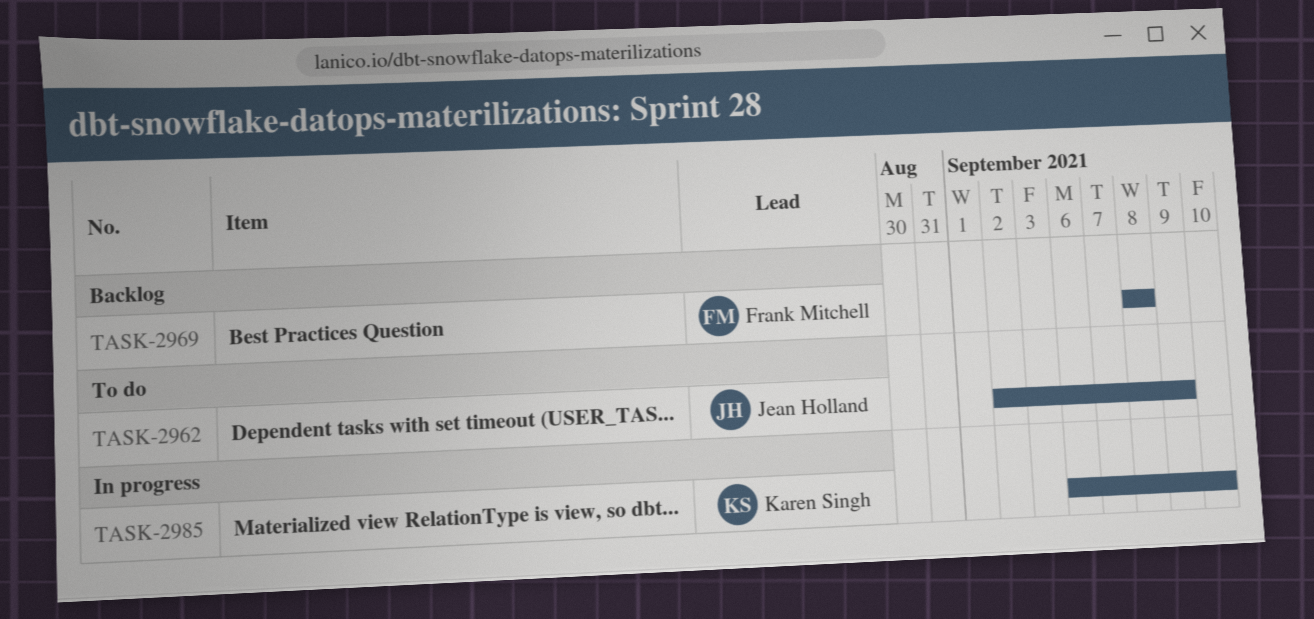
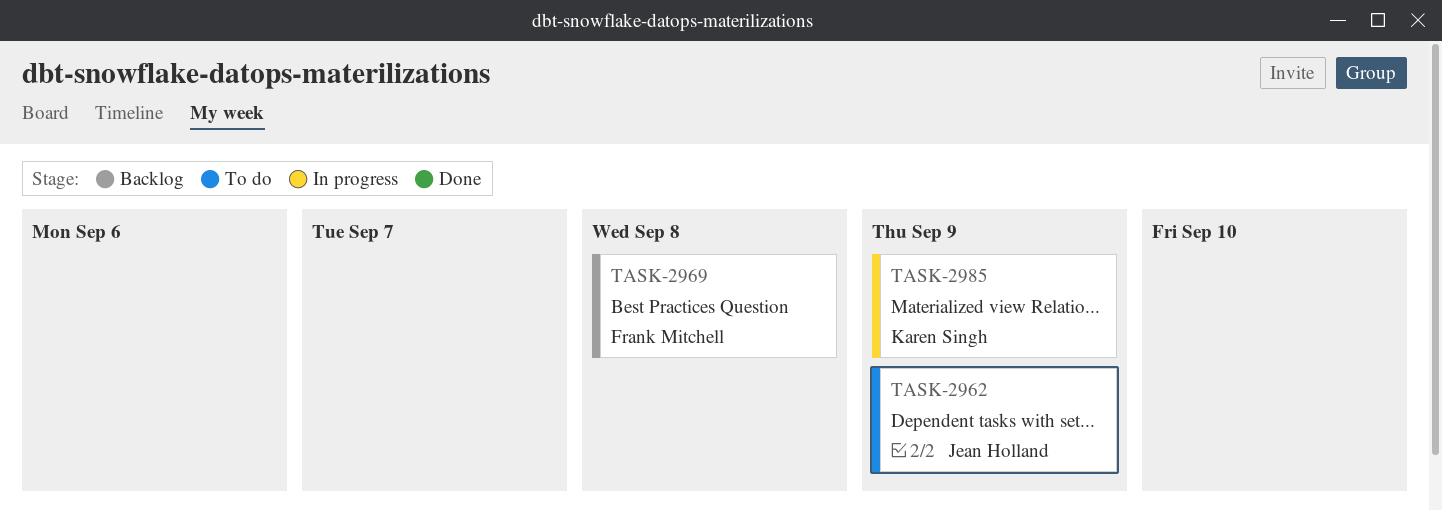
TASK-2985, due: Sep 10 -> Sep 9

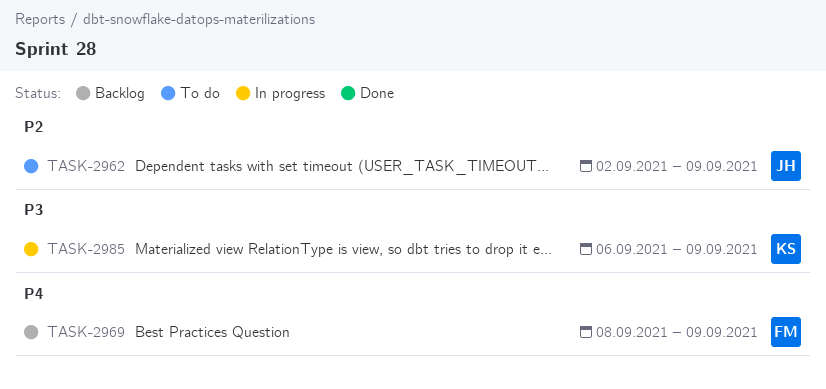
TASK-2969, due: Sep 8 -> Sep 9

